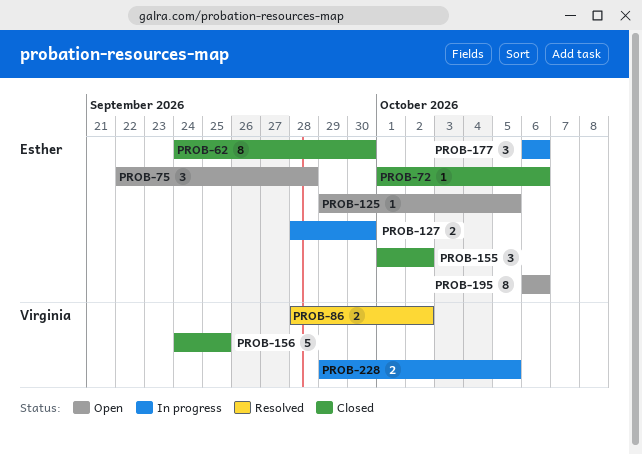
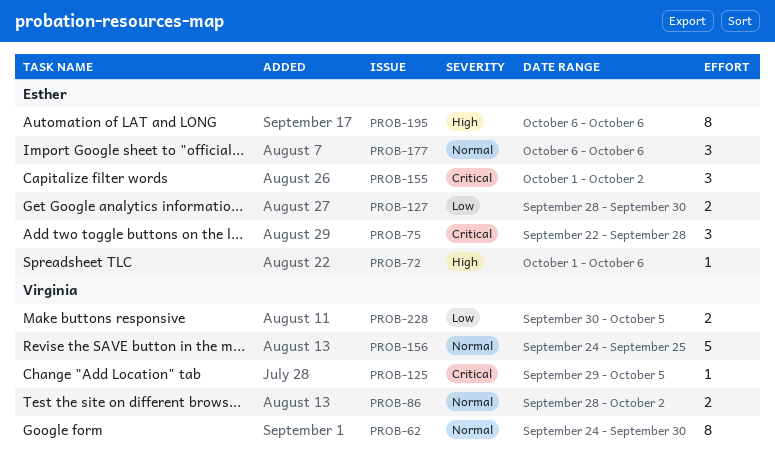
PROB-62, owner: Esther -> Virginia
PROB-125, owner: Esther -> Virginia
PROB-228, start: Sep 29 -> Sep 30

